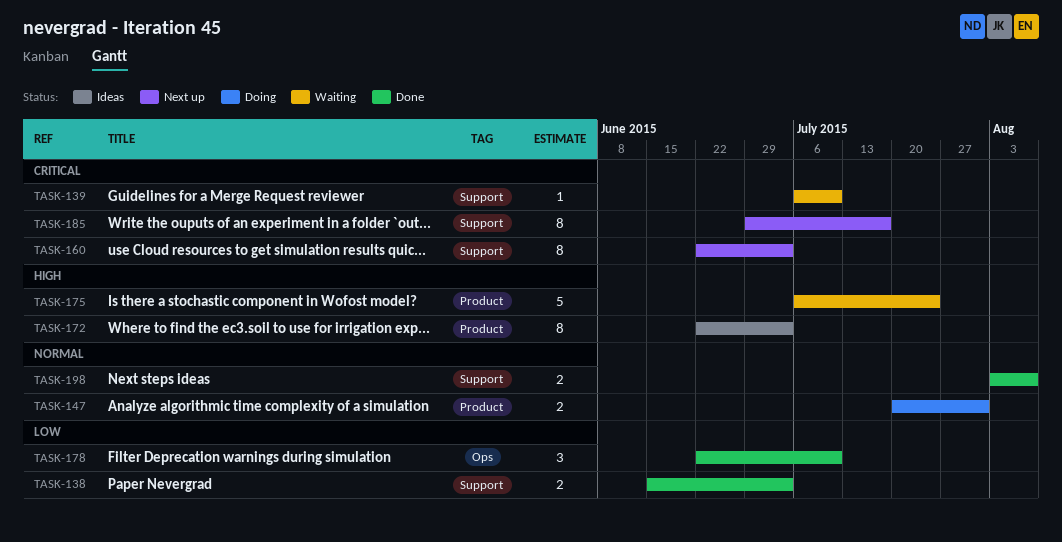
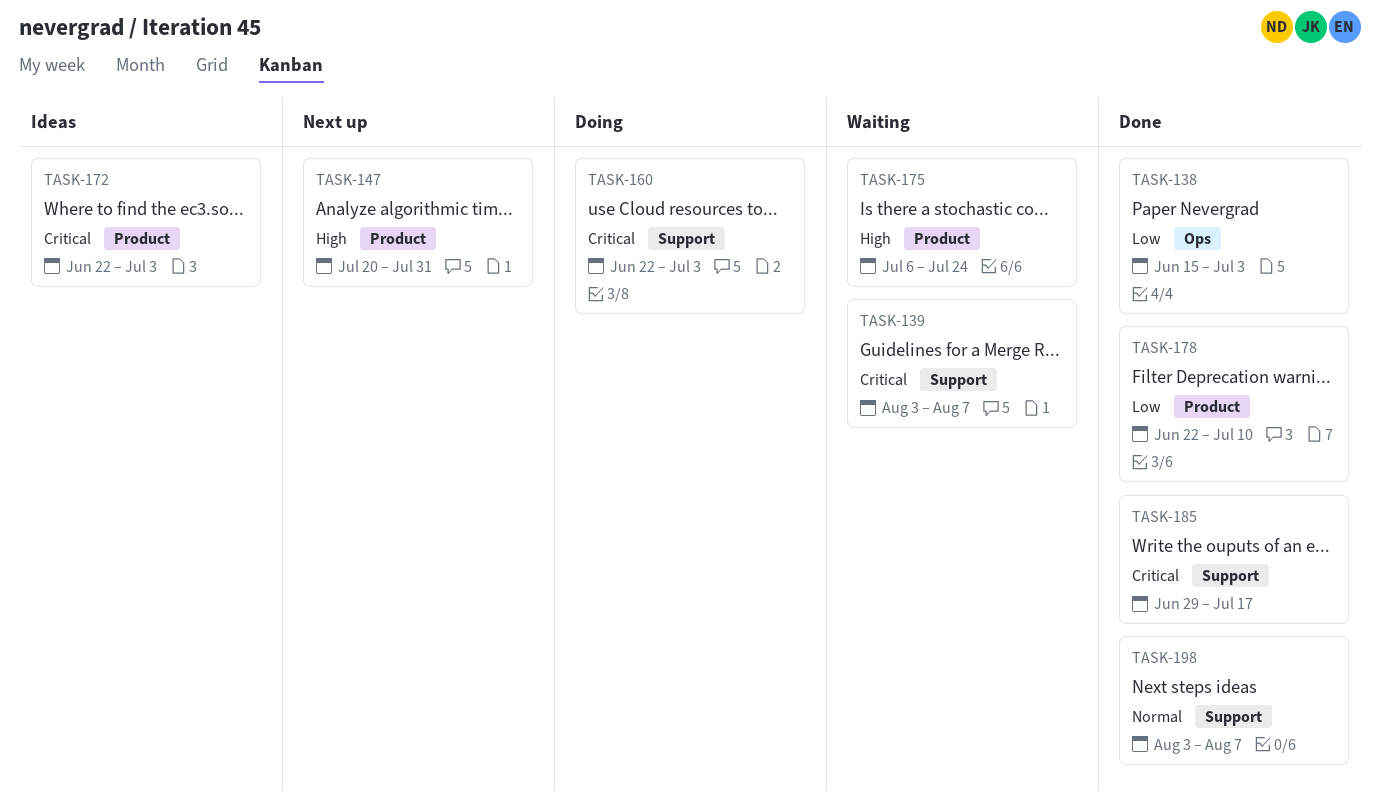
TASK-138, label: Support -> Ops
TASK-139, start: Jul 6 -> Aug 3
TASK-139, due: Jul 10 -> Aug 7
TASK-147, status: Doing -> Next up
TASK-147, priority: Normal -> High
TASK-160, status: Next up -> Doing
TASK-172, priority: High -> Critical
TASK-178, label: Ops -> Product
TASK-185, status: Next up -> Done

